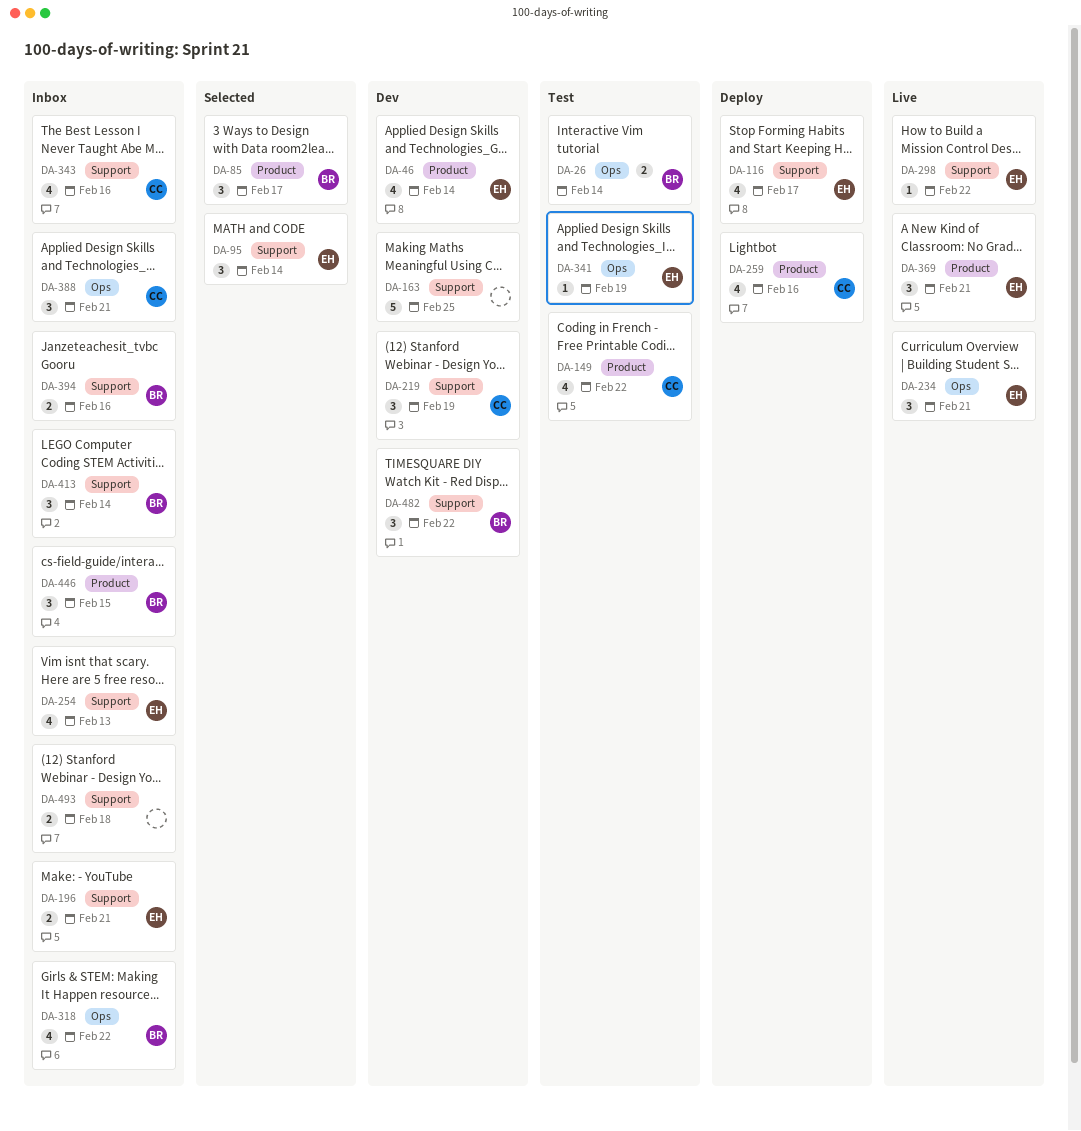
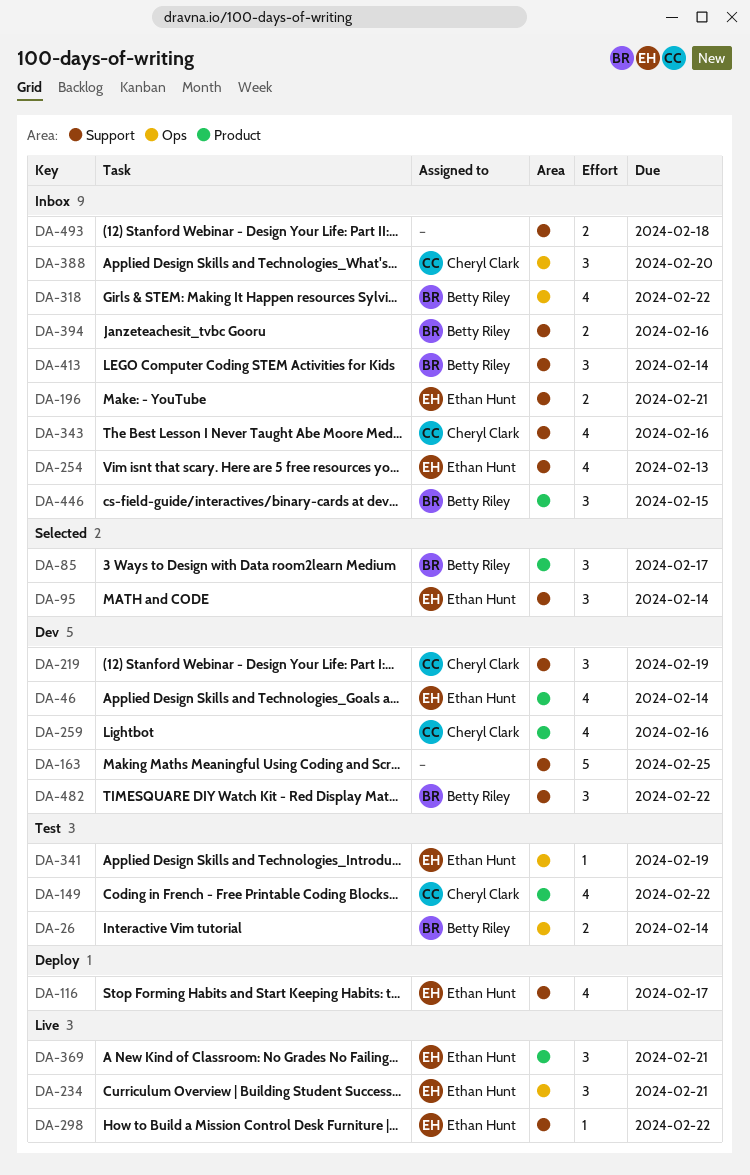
DA-259, status: Deploy -> Dev
DA-388, due: Feb 21 -> Feb 20

